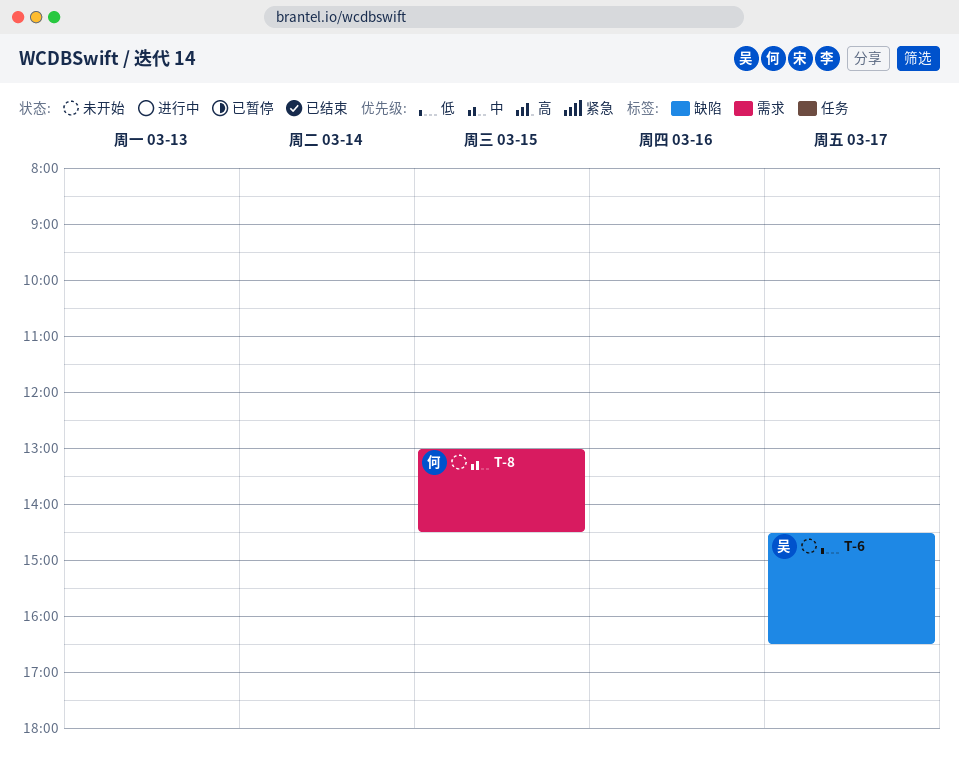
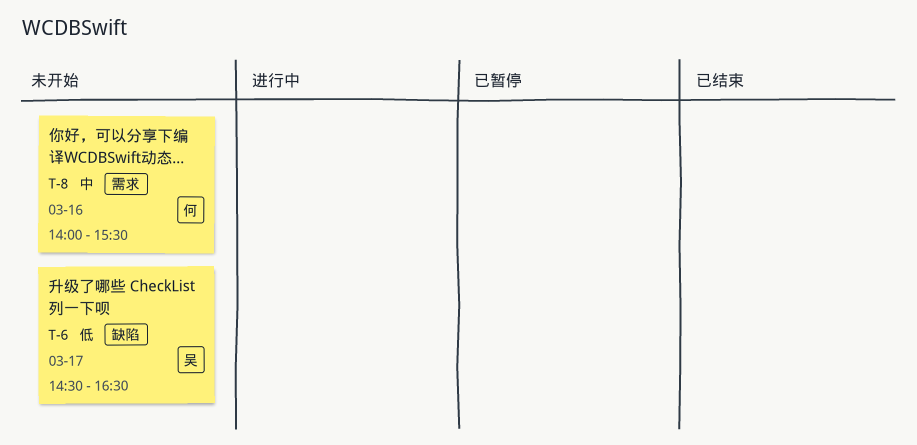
T-8, day: Mar 15 -> Mar 16
T-8, begins: 13:00 -> 14:00
T-8, ends: 14:30 -> 15:30

